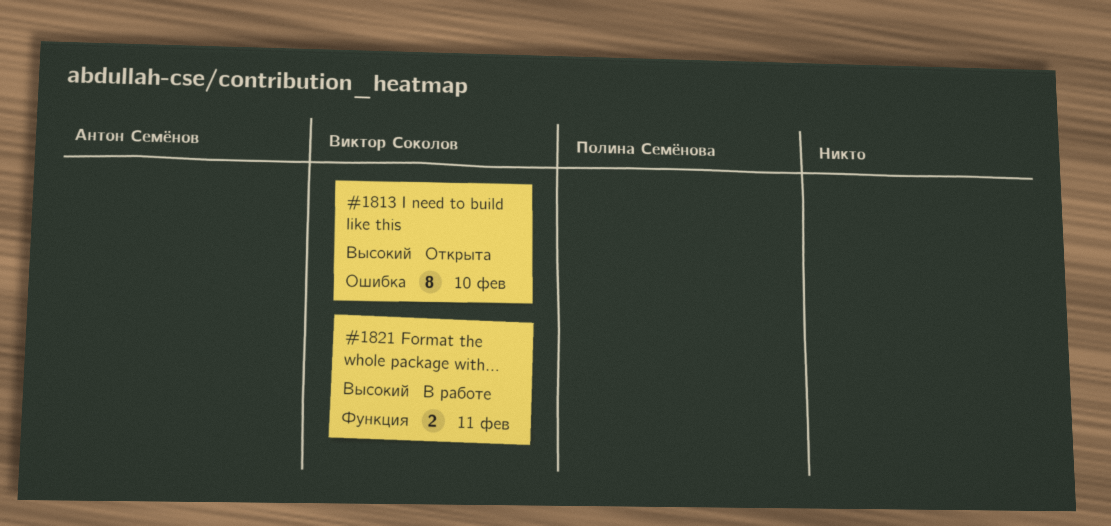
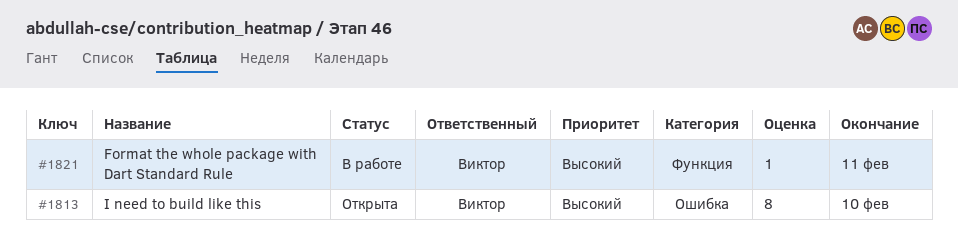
#1821, estimate: 2 -> 1

